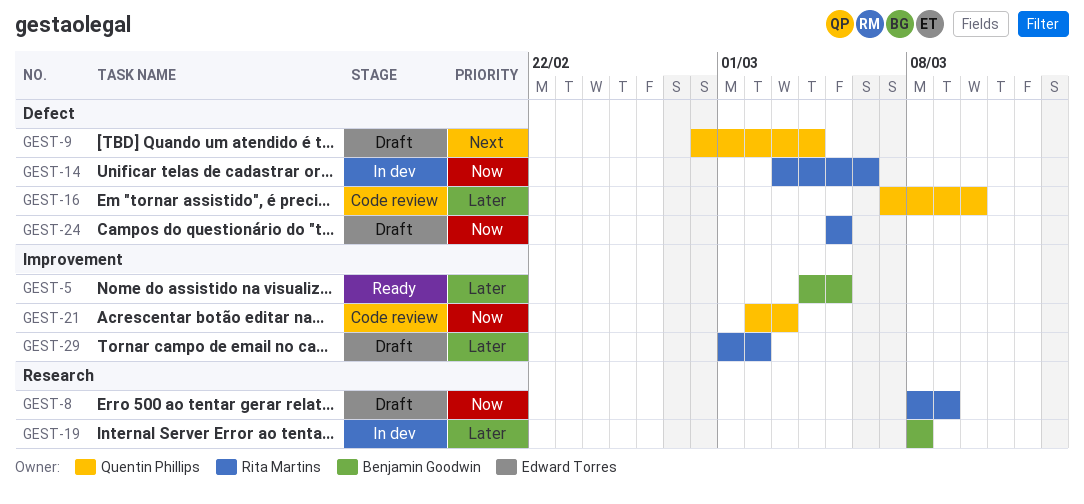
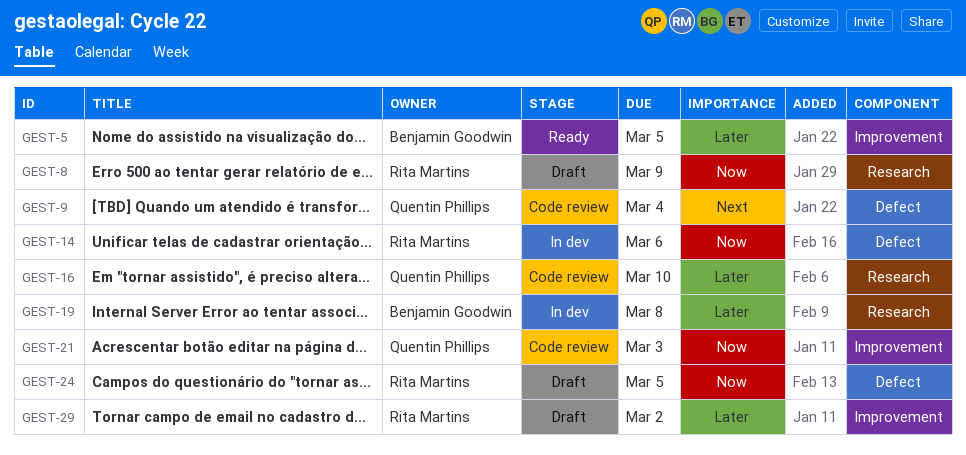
GEST-9, status: Draft -> Code review
GEST-16, label: Defect -> Research

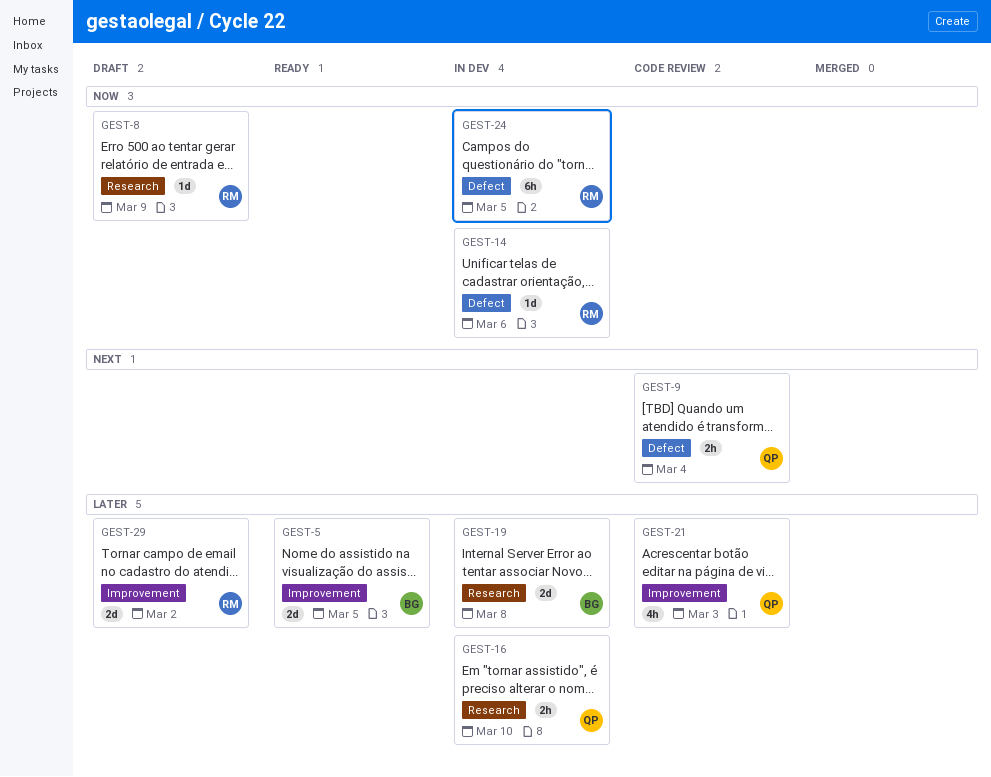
GEST-16, status: Code review -> In dev
GEST-21, priority: Now -> Later
GEST-24, status: Draft -> In dev

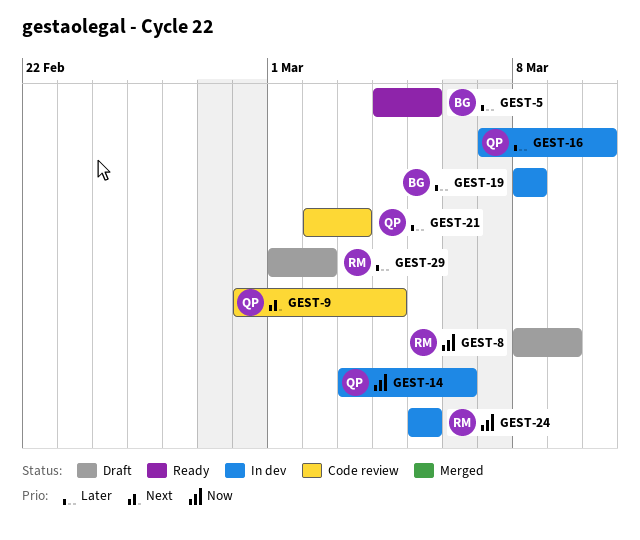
GEST-14, owner: RM -> QP

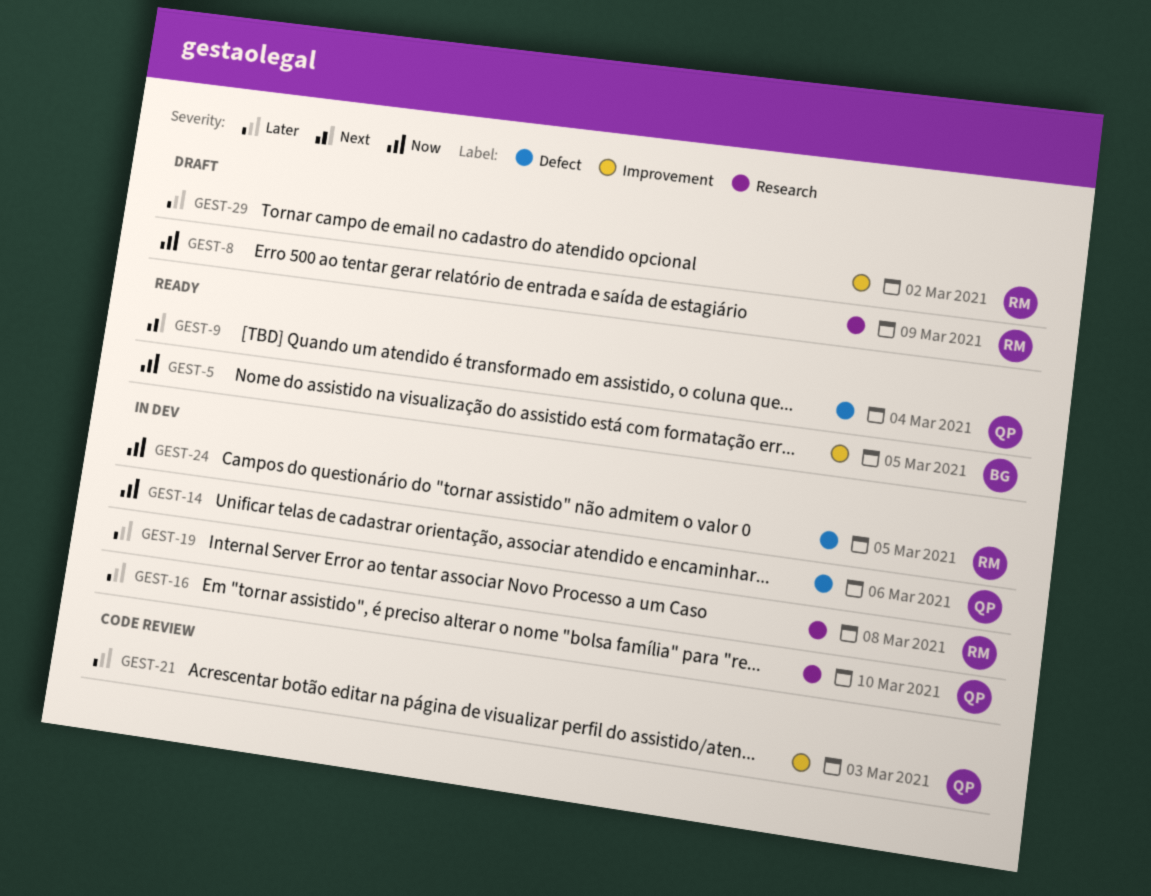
GEST-5, priority: Later -> Now
GEST-9, status: Code review -> Ready
GEST-19, owner: BG -> RM

